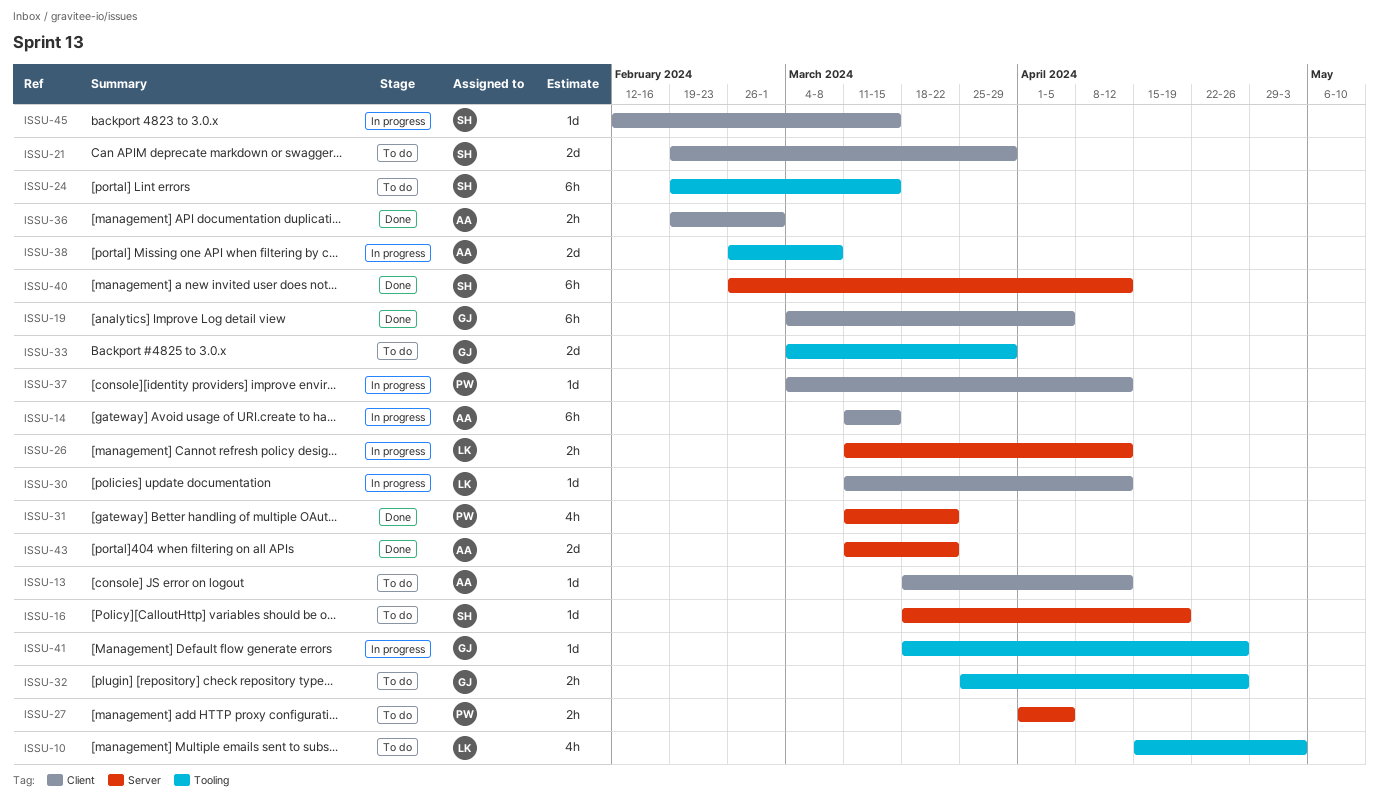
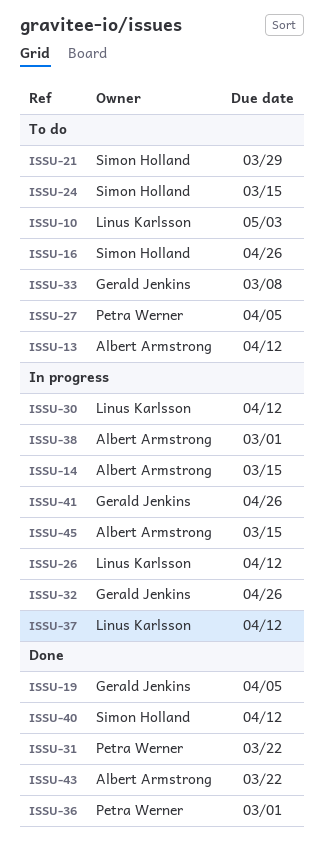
ISSU-16, due: Apr 19 -> Apr 26
ISSU-32, status: To do -> In progress
ISSU-33, due: Mar 29 -> Mar 8
ISSU-36, owner: Albert Armstrong -> Petra Werner
ISSU-37, owner: Petra Werner -> Linus Karlsson
ISSU-38, due: Mar 8 -> Mar 1
ISSU-45, owner: Simon Holland -> Albert Armstrong

